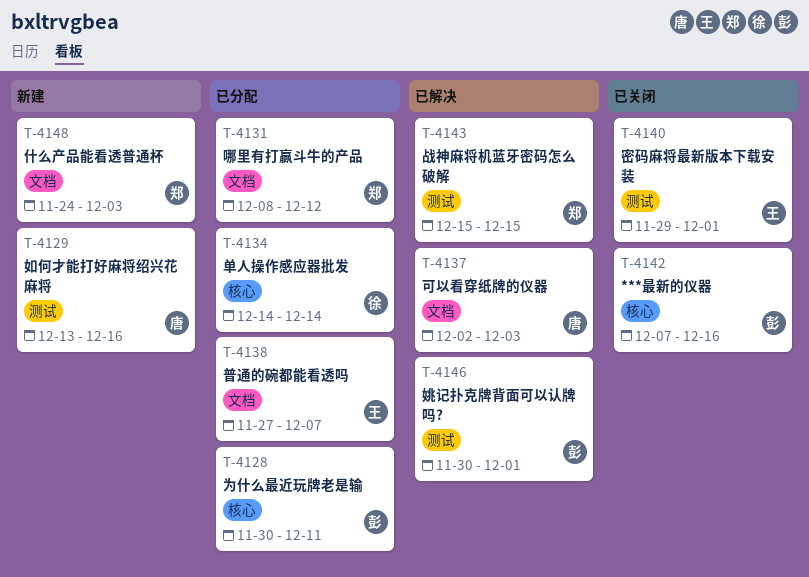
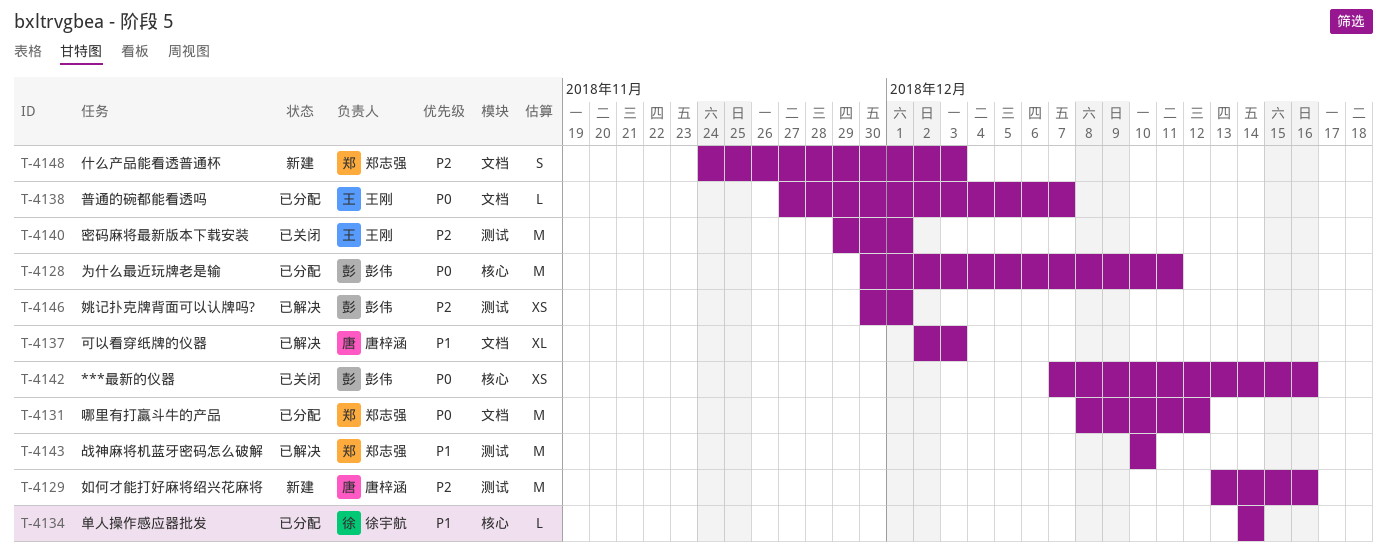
T-4143, start: Dec 15 -> Dec 10
T-4143, due: Dec 15 -> Dec 10

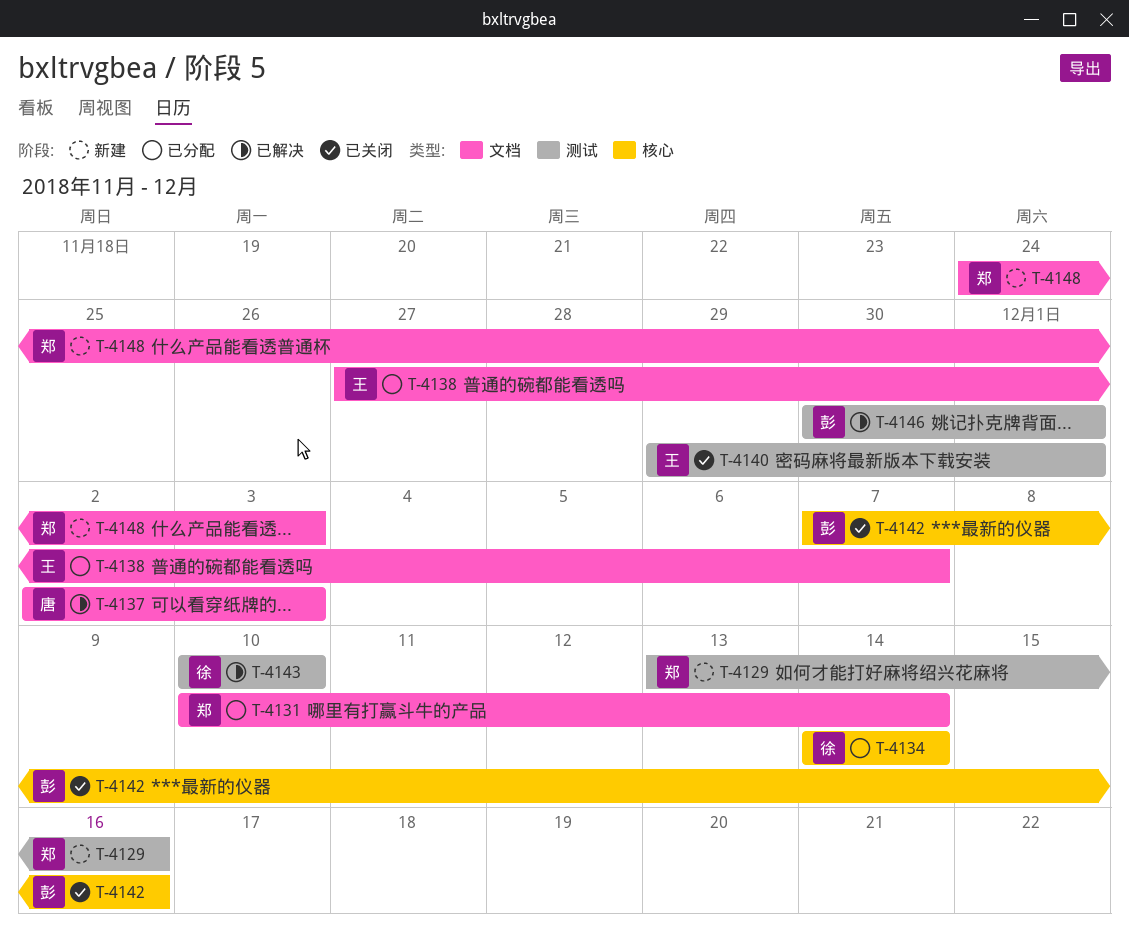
T-4128: present -> none
T-4129, owner: 唐梓涵 -> 郑志强
T-4131, start: Dec 8 -> Dec 10
T-4131, due: Dec 12 -> Dec 14
T-4143, owner: 郑志强 -> 徐宇航

